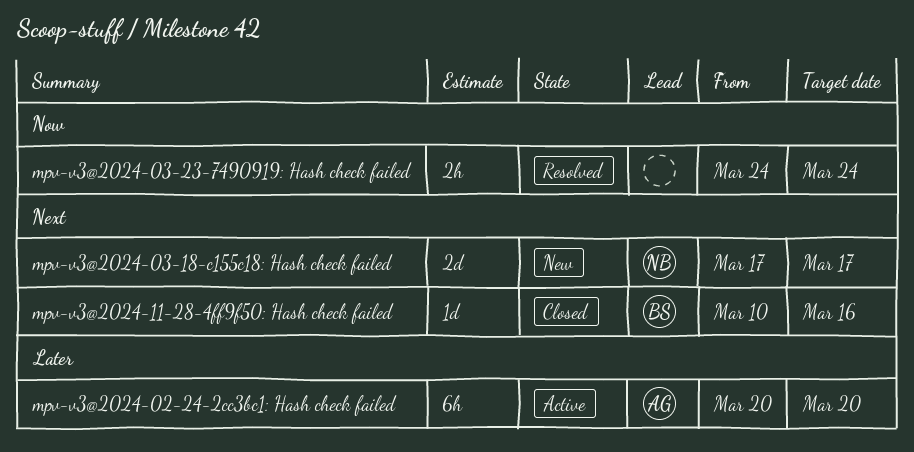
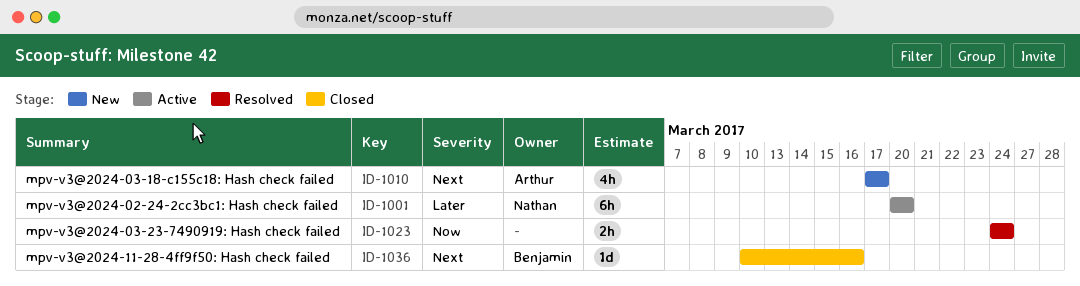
mpv-v3@2024-02-24-2cc3bc1: Hash check failed, owner: Arthur -> Nathan
mpv-v3@2024-03-18-c155c18: Hash check failed, owner: Nathan -> Arthur
mpv-v3@2024-03-18-c155c18: Hash check failed, estimate: 2d -> 4h

